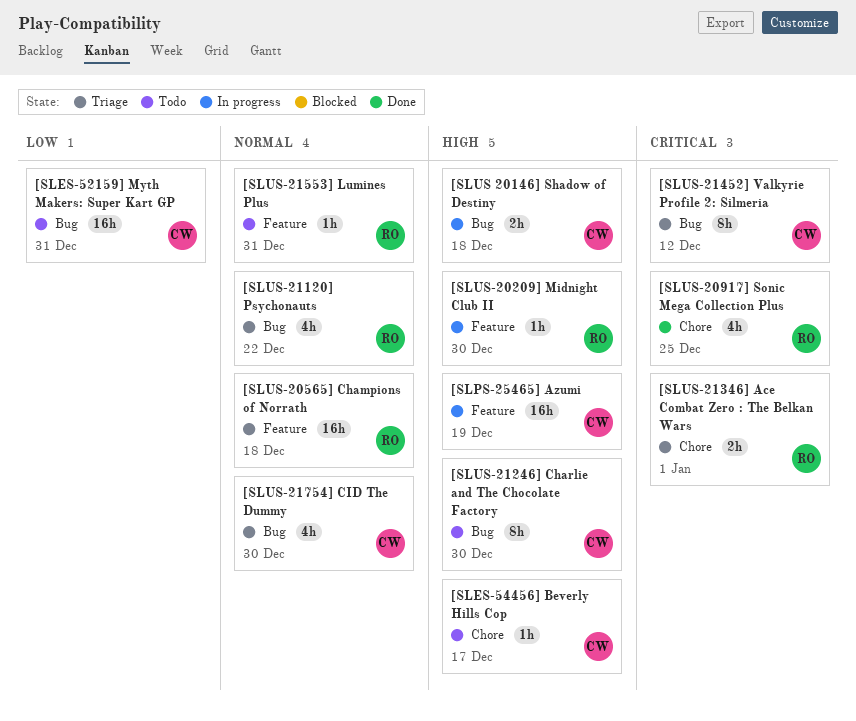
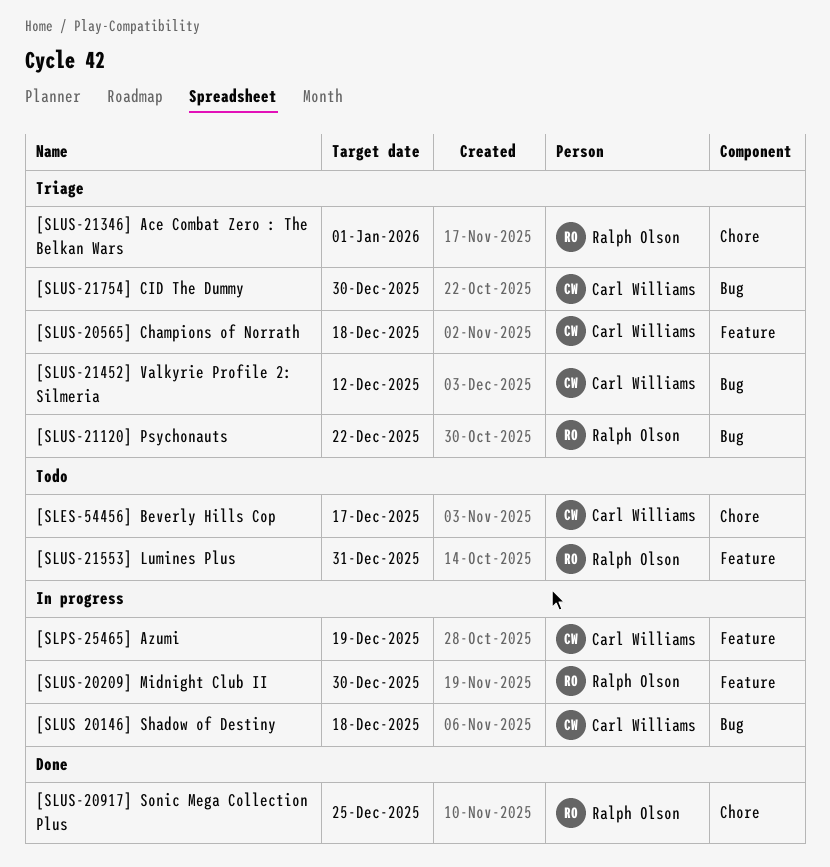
[SLES-52159] Myth Makers: Super Kart GP: present -> none
[SLUS-20565] Champions of Norrath, owner: Ralph Olson -> Carl Williams
[SLUS-21246] Charlie and The Chocolate Factory: present -> none

